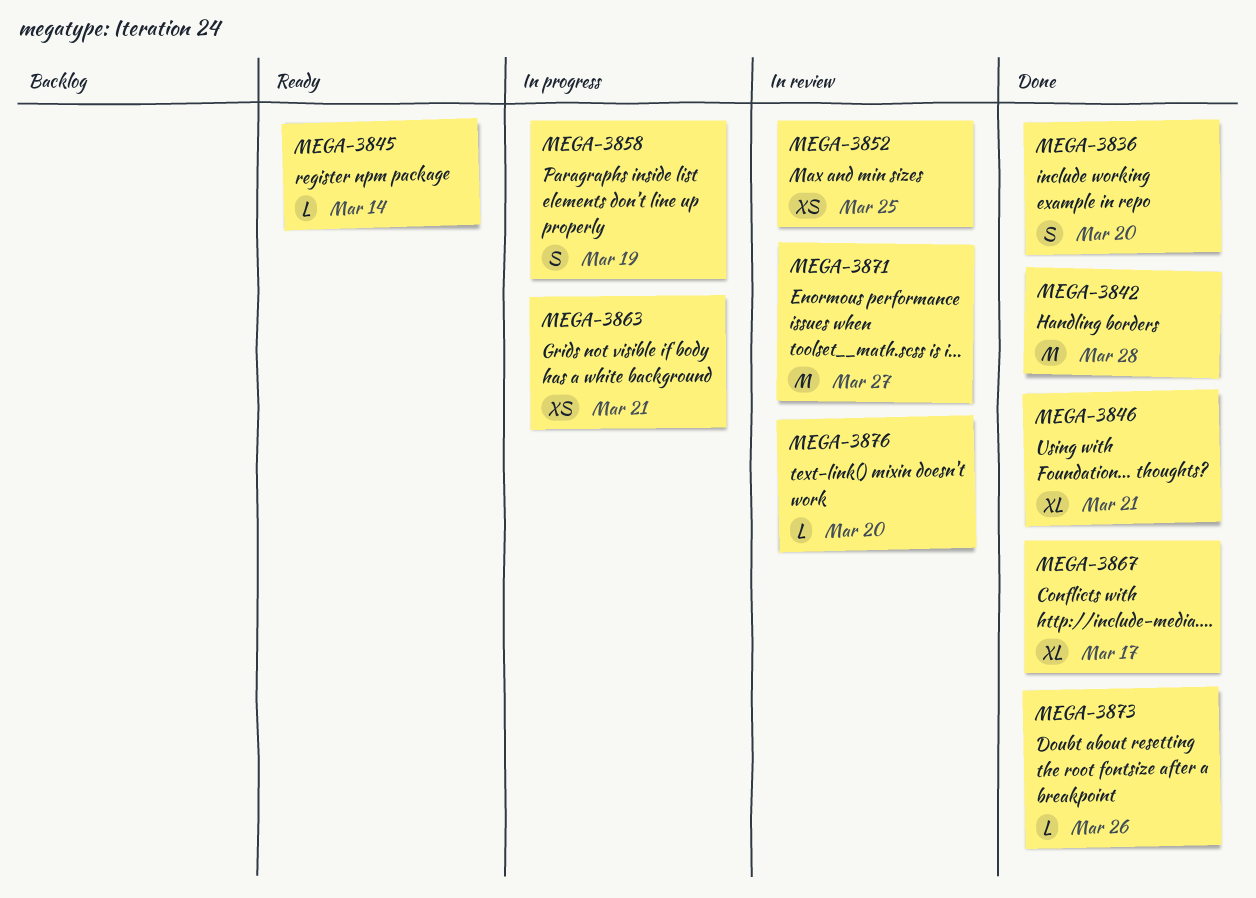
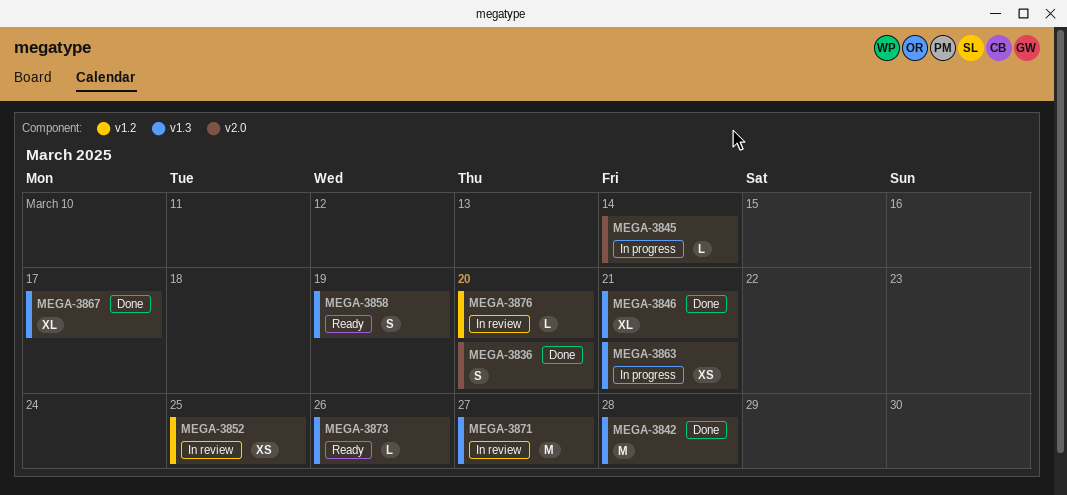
MEGA-3845, status: Ready -> In progress
MEGA-3858, status: In progress -> Ready
MEGA-3873, status: Done -> Ready

